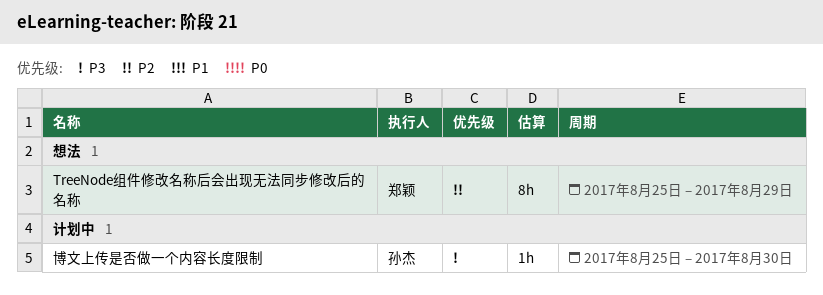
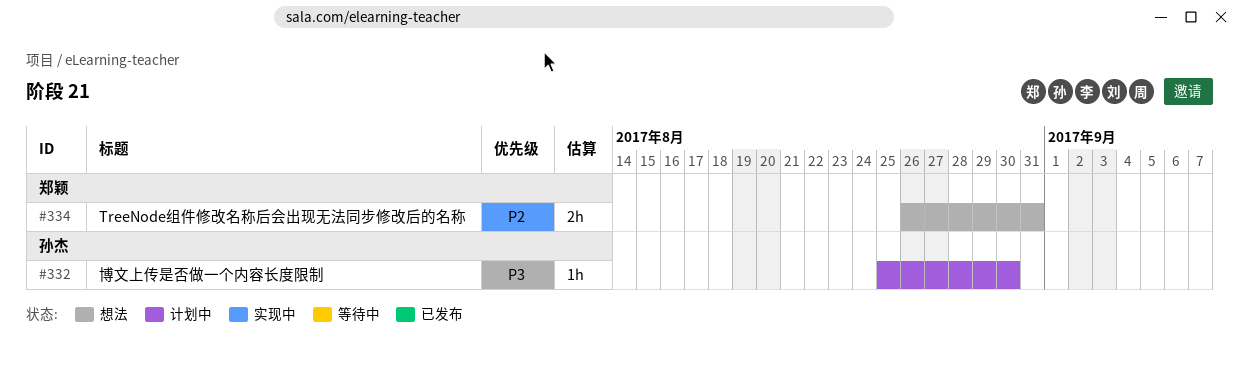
TreeNode组件修改名称后会出现无法同步修改后的名称, estimate: 8h -> 2h
TreeNode组件修改名称后会出现无法同步修改后的名称, start: Aug 25 -> Aug 26
TreeNode组件修改名称后会出现无法同步修改后的名称, due: Aug 29 -> Aug 31

